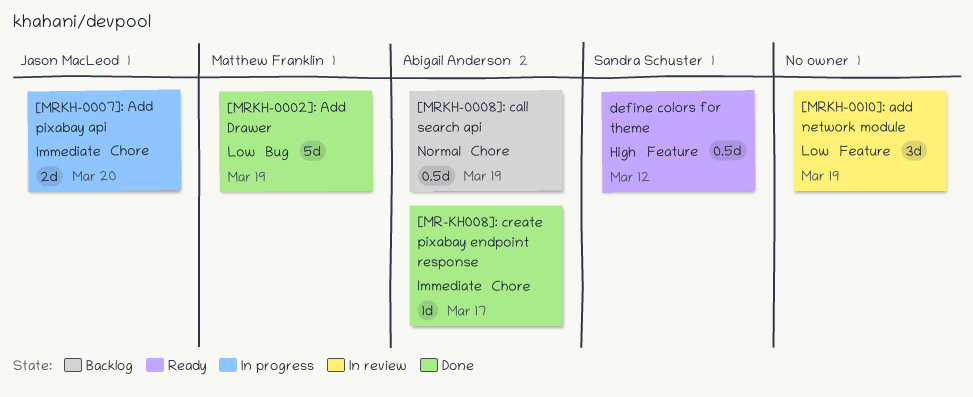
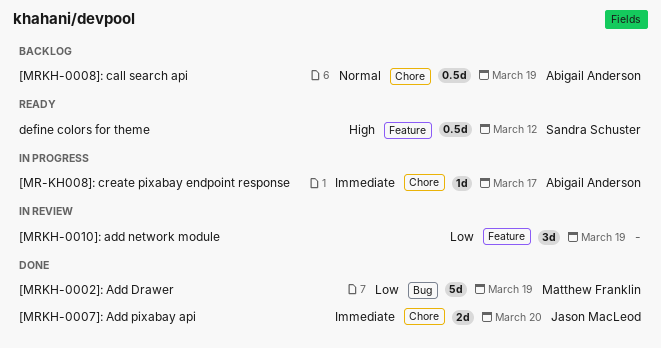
[MR-KH008]: create pixabay endpoint response, status: Done -> In progress
[MRKH-0007]: Add pixabay api, status: In progress -> Done

